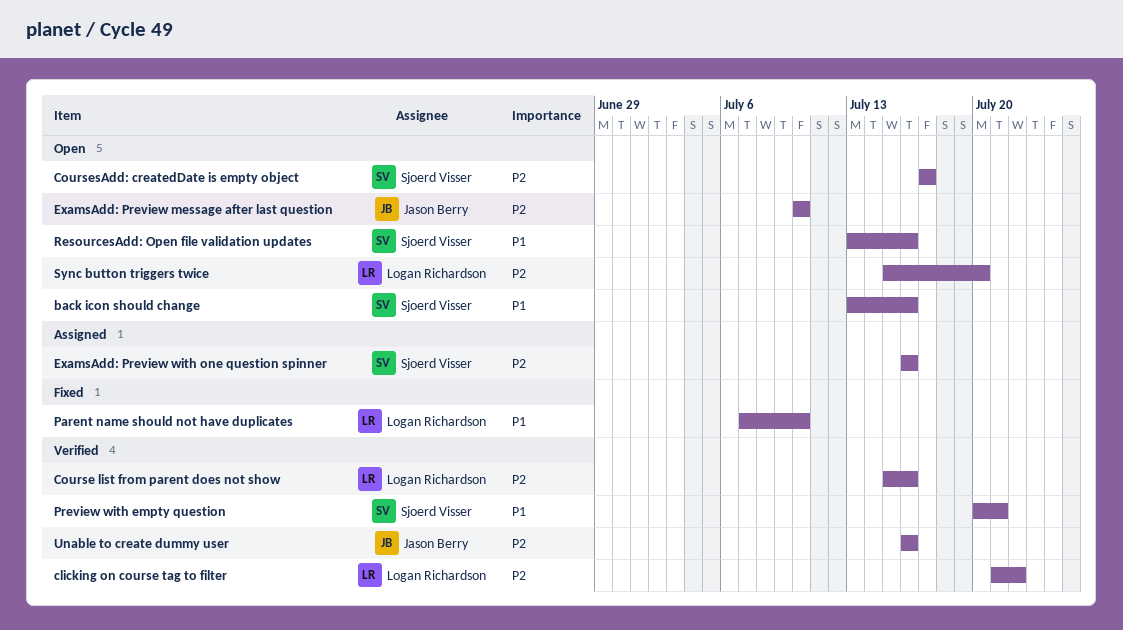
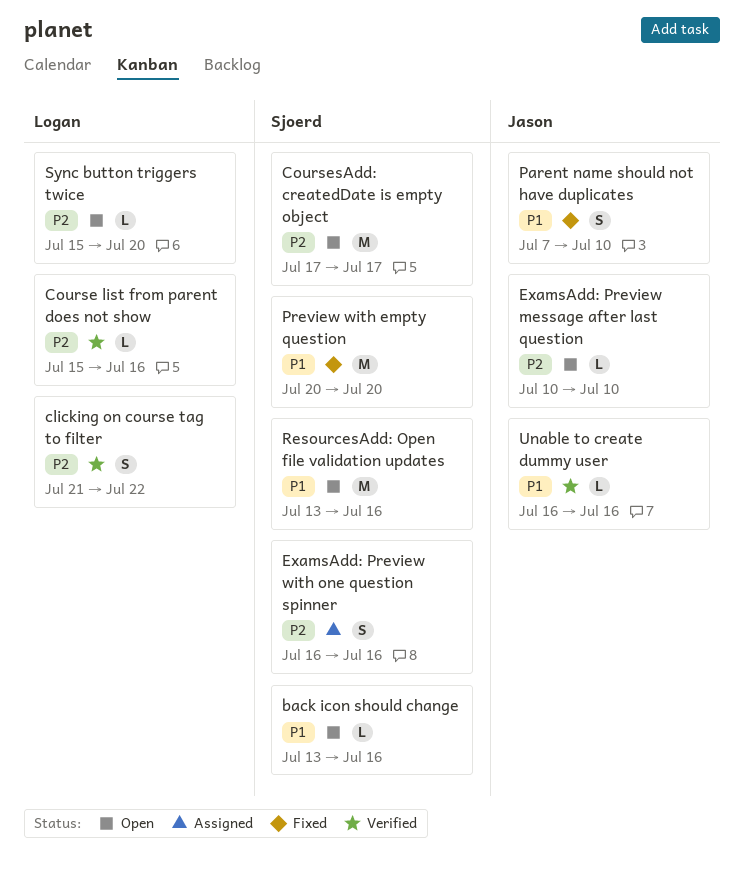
Parent name should not have duplicates, owner: Logan Richardson -> Jason Berry
Preview with empty question, status: Verified -> Fixed
Preview with empty question, due: Jul 21 -> Jul 20
Unable to create dummy user, priority: P2 -> P1

